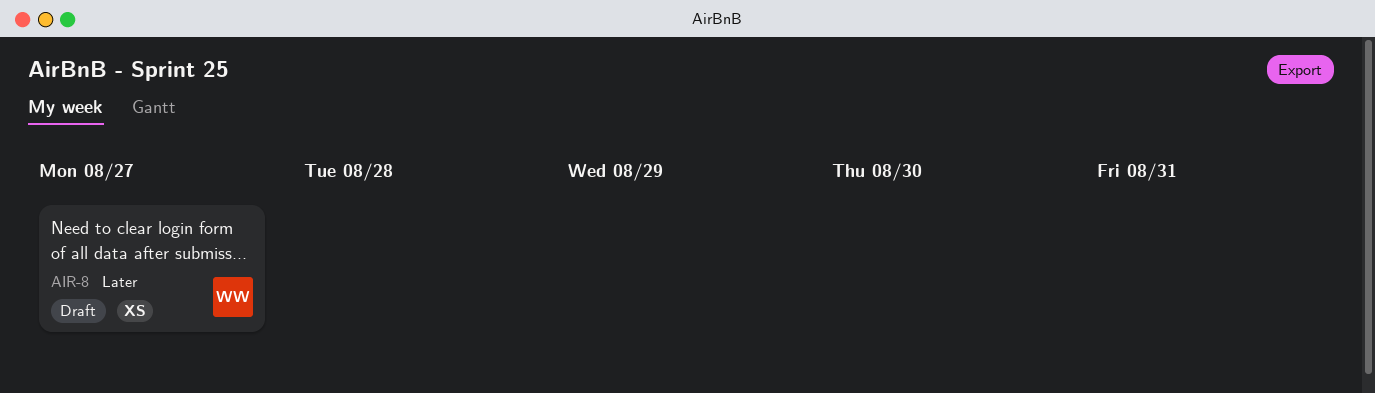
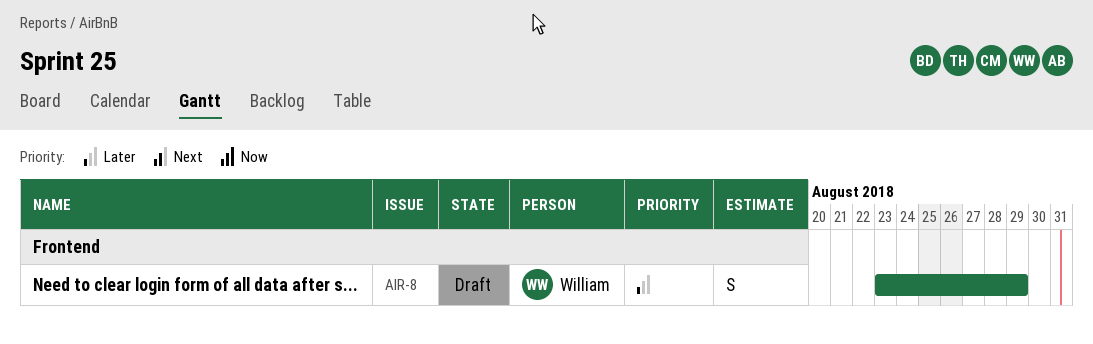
AIR-8, estimate: XS -> S
AIR-8, due: Aug 27 -> Aug 29

